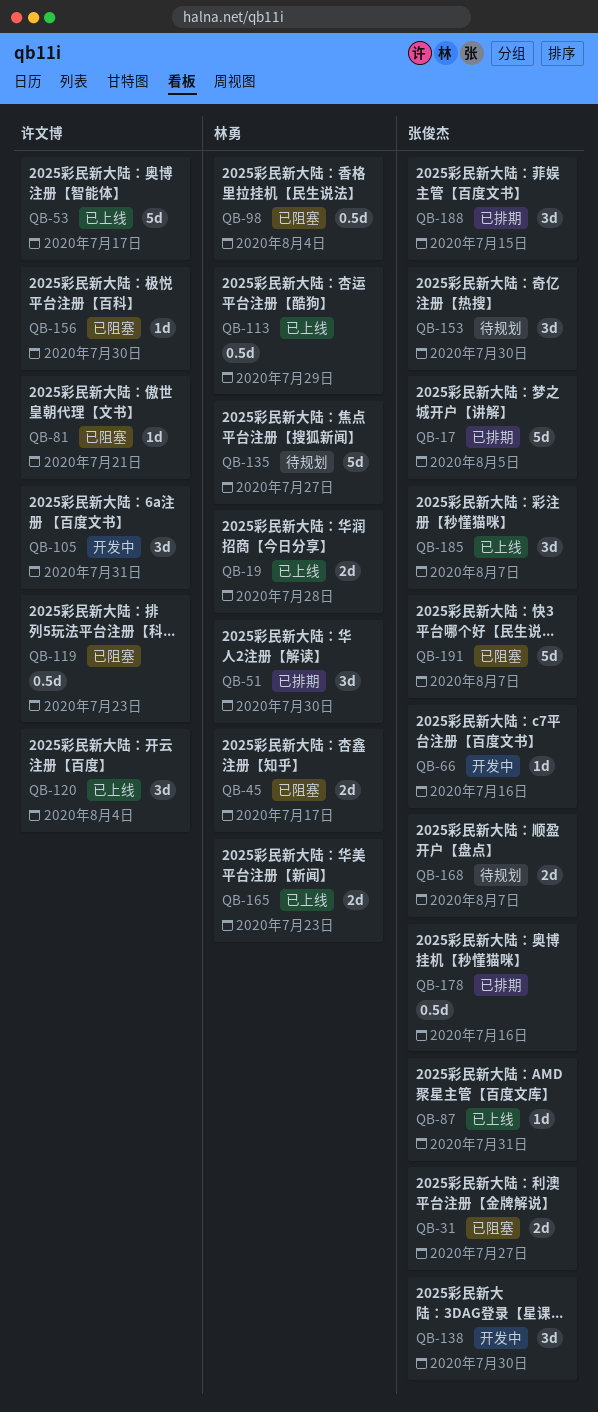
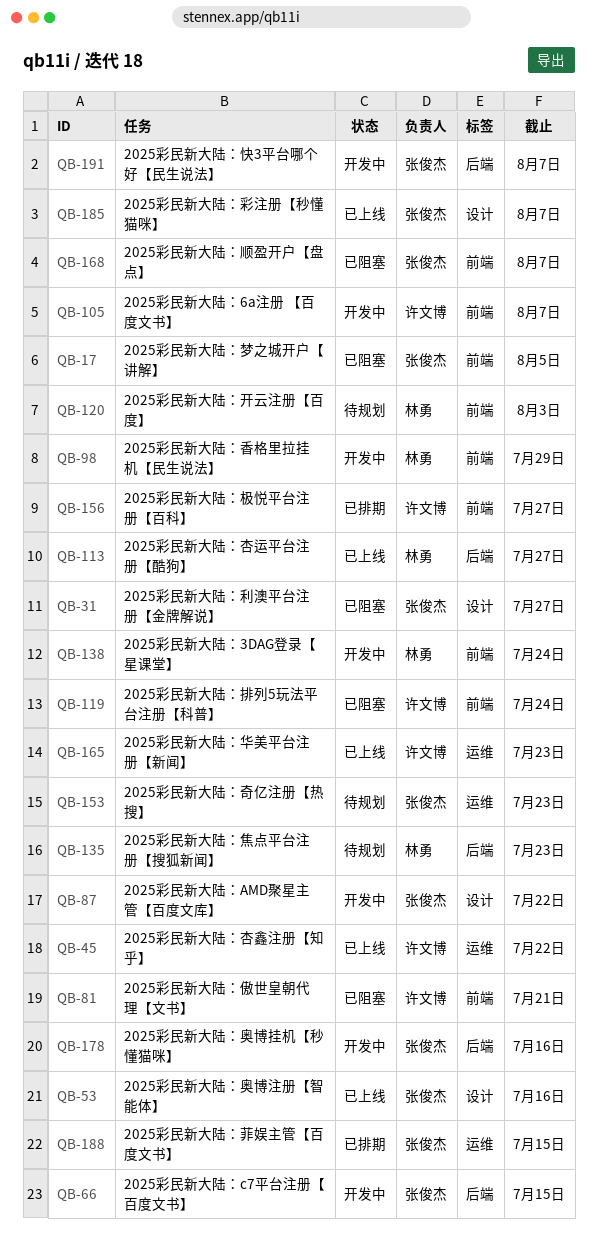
QB-17, status: 已排期 -> 已阻塞
QB-19: present -> none
QB-45, status: 已阻塞 -> 已上线
QB-45, owner: 林勇 -> 许文博
QB-45, due: Jul 17 -> Jul 22
QB-51: present -> none
QB-53, owner: 许文博 -> 张俊杰
QB-53, due: Jul 17 -> Jul 16
QB-66, due: Jul 16 -> Jul 15
QB-87, status: 已上线 -> 开发中
QB-87, due: Jul 31 -> Jul 22
QB-98, status: 已阻塞 -> 开发中
QB-98, due: Aug 4 -> Jul 29
QB-105, due: Jul 31 -> Aug 7
QB-113, due: Jul 29 -> Jul 27
QB-119, due: Jul 23 -> Jul 24
QB-120, status: 已上线 -> 待规划
QB-120, owner: 许文博 -> 林勇
QB-120, due: Aug 4 -> Aug 3
QB-135, due: Jul 27 -> Jul 23
QB-138, owner: 张俊杰 -> 林勇
QB-138, due: Jul 30 -> Jul 24
QB-153, due: Jul 30 -> Jul 23
QB-156, status: 已阻塞 -> 已排期
QB-156, due: Jul 30 -> Jul 27
QB-165, owner: 林勇 -> 许文博
QB-168, status: 待规划 -> 已阻塞
QB-178, status: 已排期 -> 开发中
QB-191, status: 已阻塞 -> 开发中

